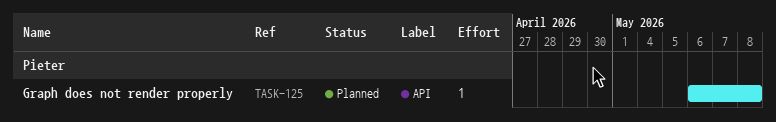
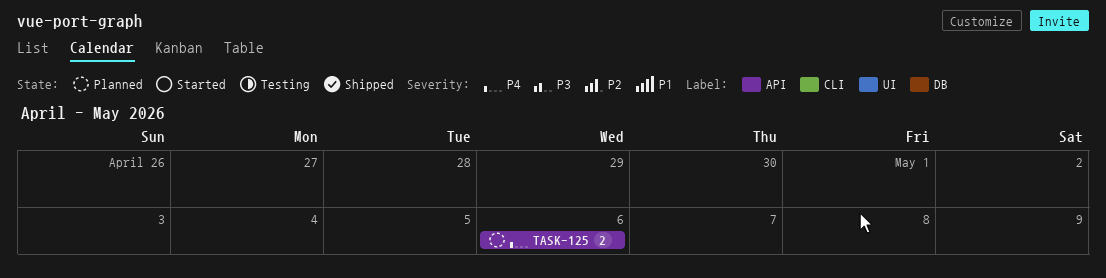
TASK-125, estimate: 1 -> 2
TASK-125, due: May 8 -> May 6

